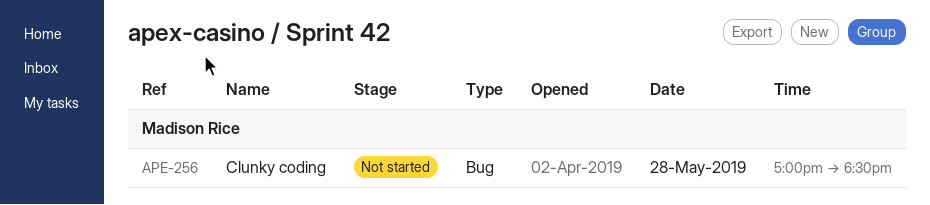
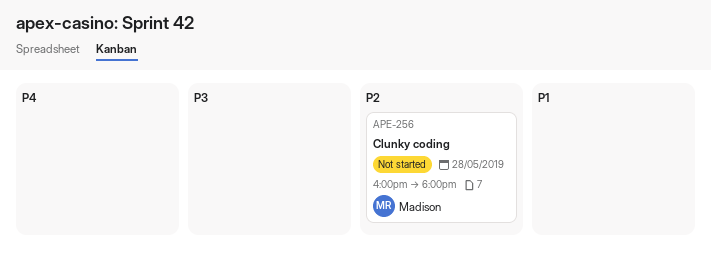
APE-256, begins: 17:00 -> 16:00
APE-256, ends: 18:30 -> 18:00

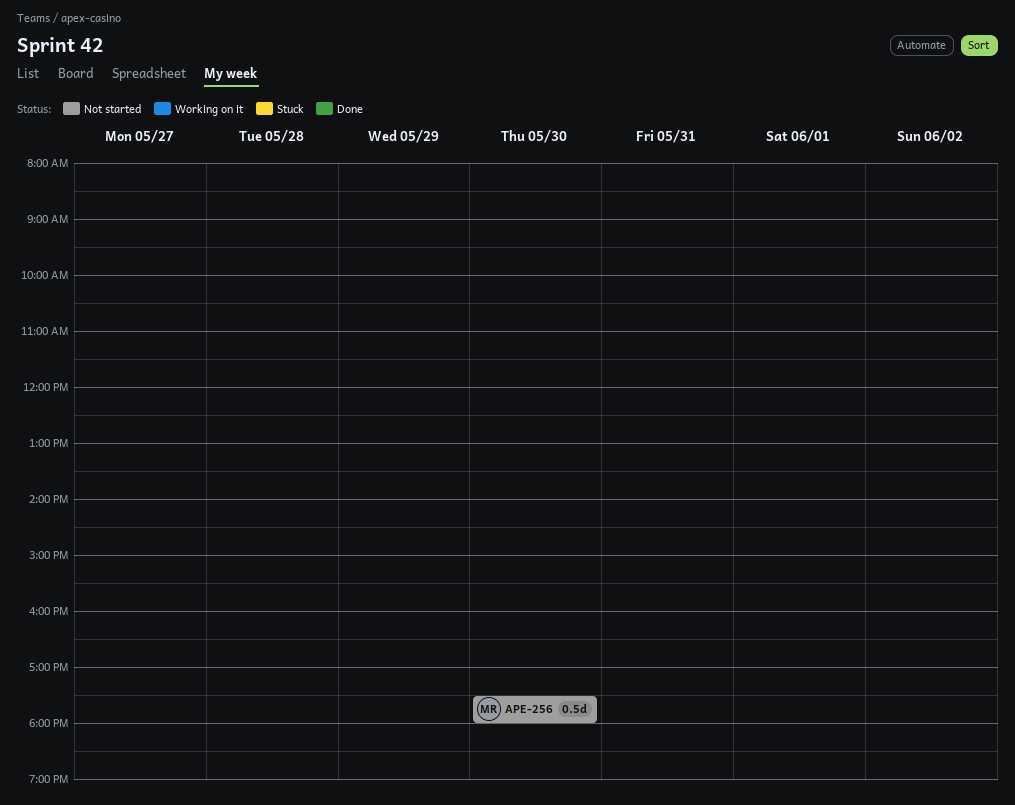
APE-256, day: May 28 -> May 30
APE-256, begins: 16:00 -> 17:30

